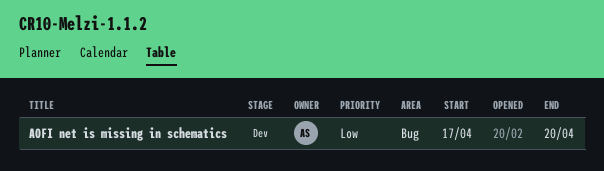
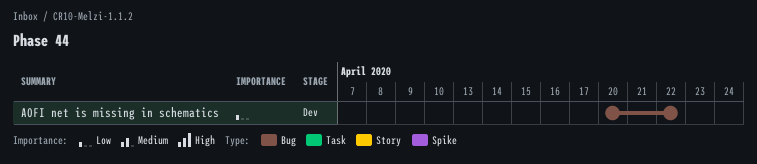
AOFI net is missing in schematics, start: Apr 17 -> Apr 20
AOFI net is missing in schematics, due: Apr 20 -> Apr 22

